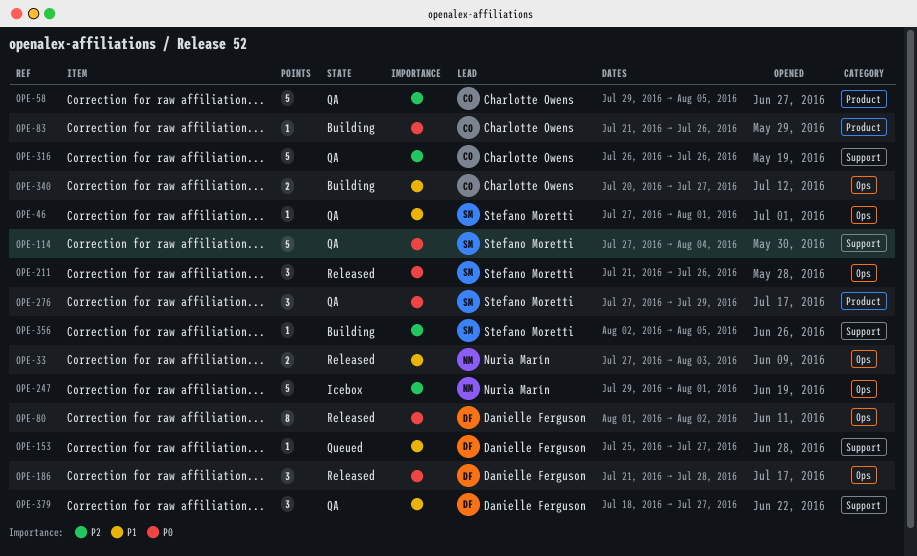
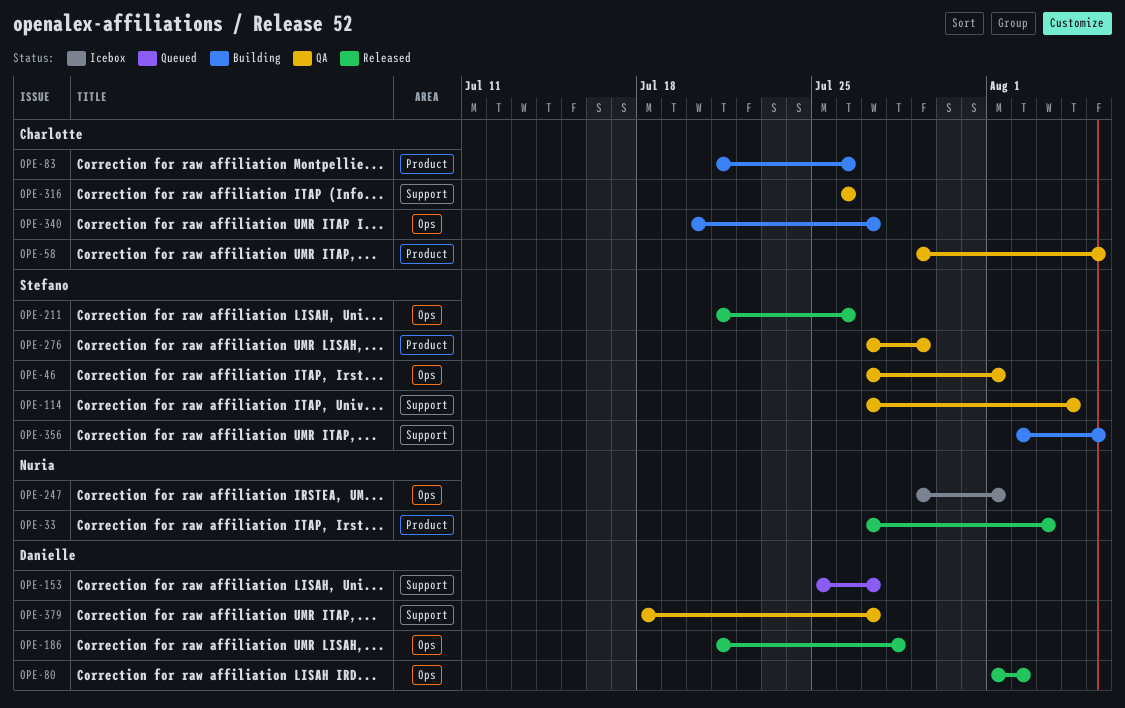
OPE-33, label: Ops -> Product

